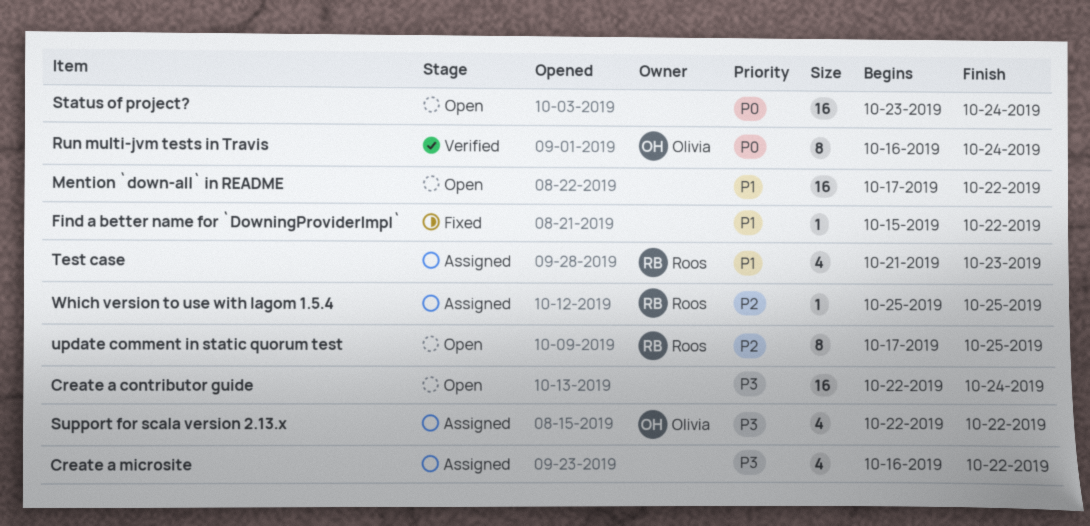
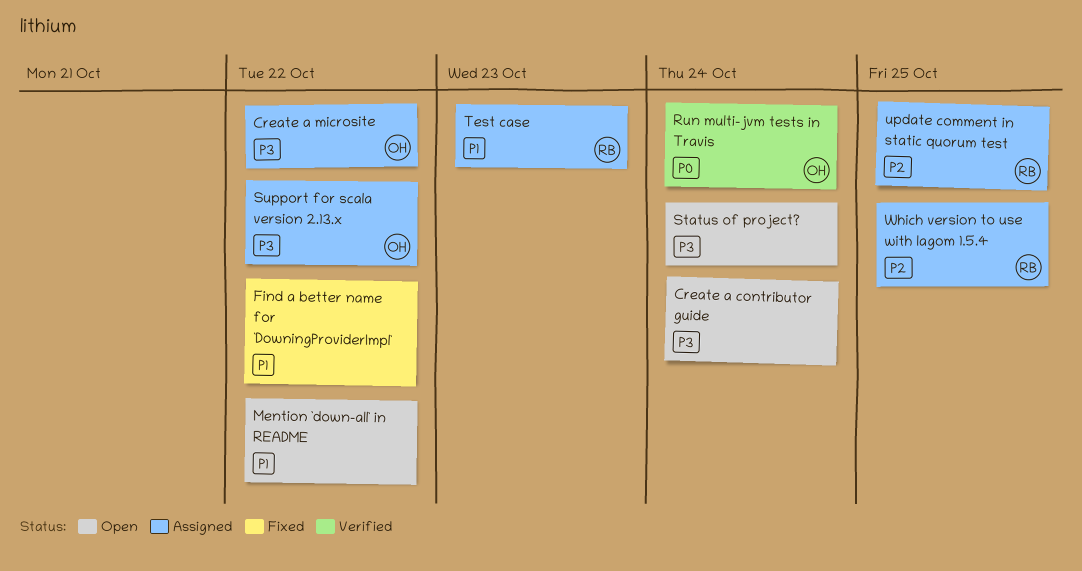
Create a microsite, owner: none -> Olivia
Status of project?, priority: P0 -> P3
update comment in static quorum test, status: Open -> Assigned

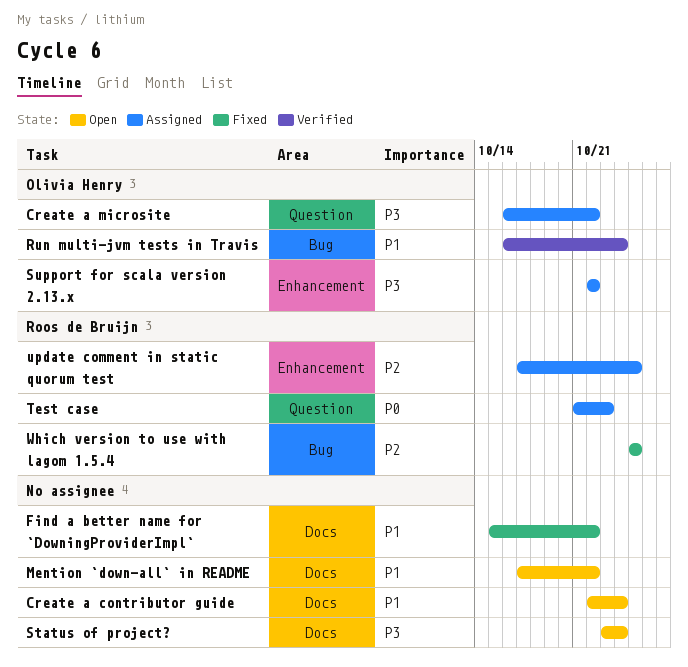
Create a contributor guide, priority: P3 -> P1
Run multi-jvm tests in Travis, priority: P0 -> P1
Test case, priority: P1 -> P0
Which version to use with lagom 1.5.4, status: Assigned -> Fixed

